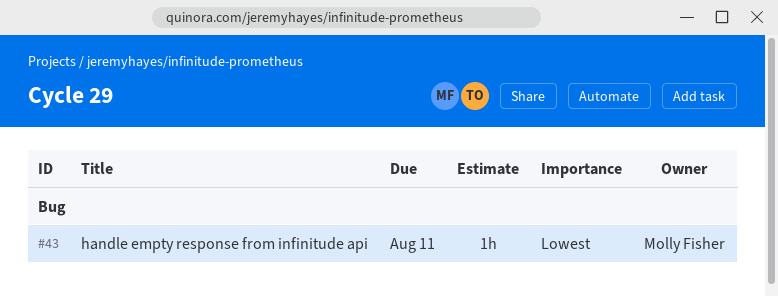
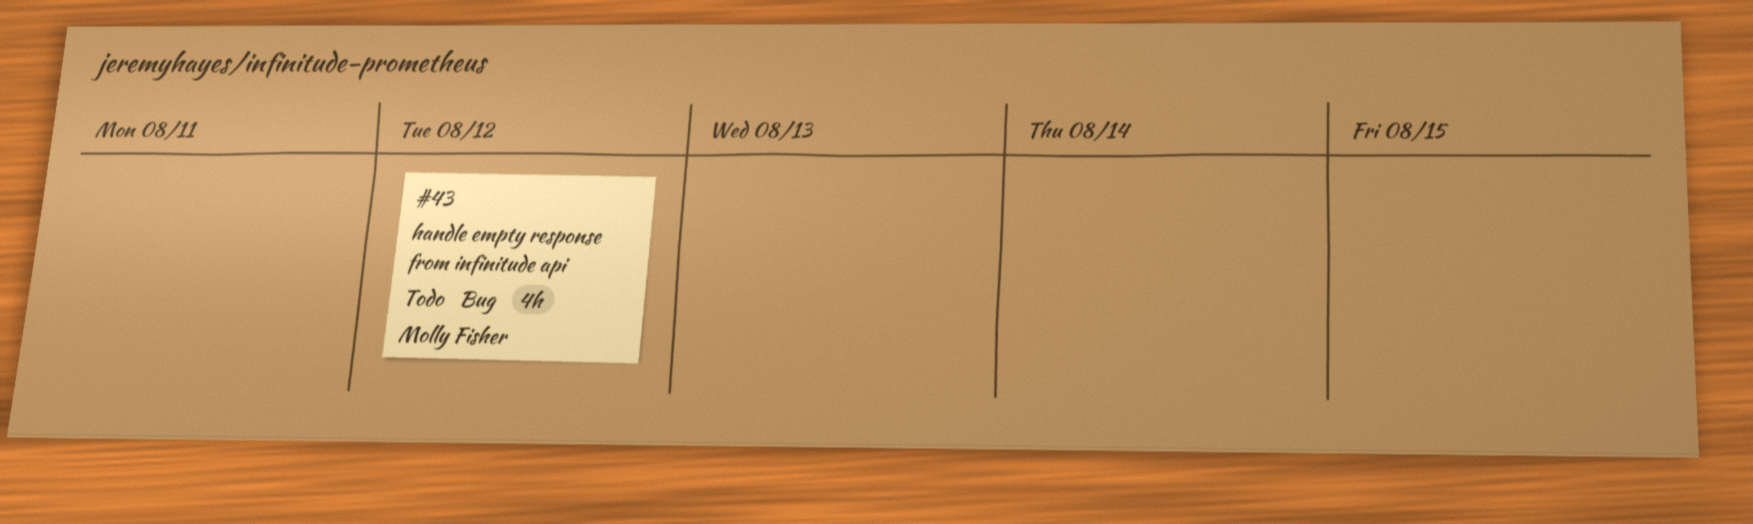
#43, estimate: 1h -> 4h
#43, due: Aug 11 -> Aug 12

